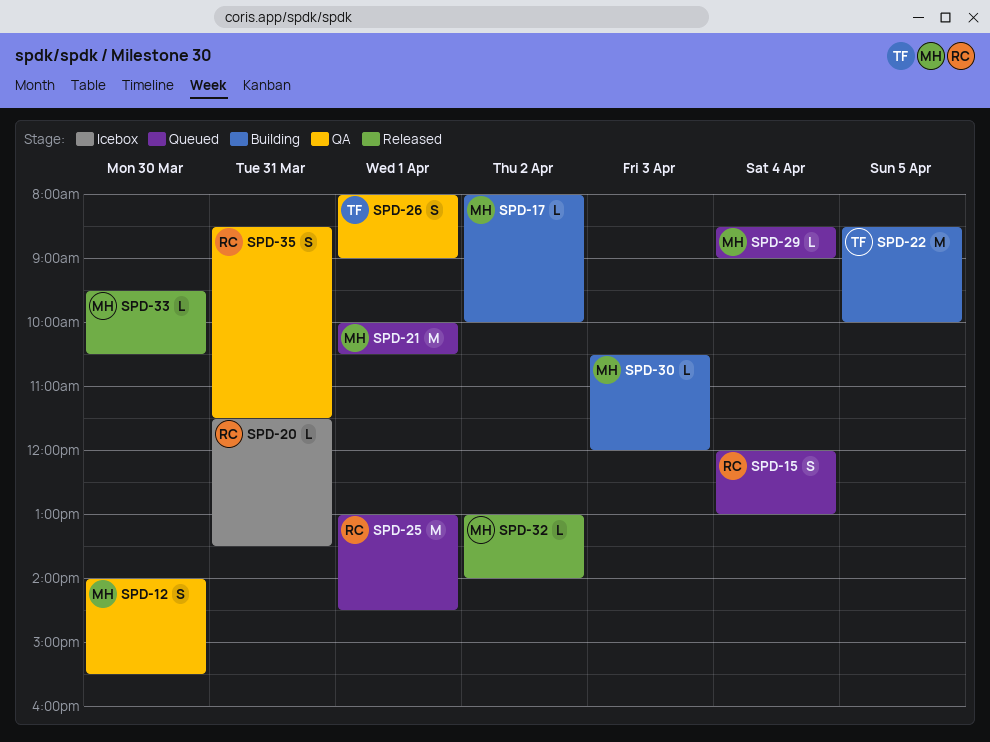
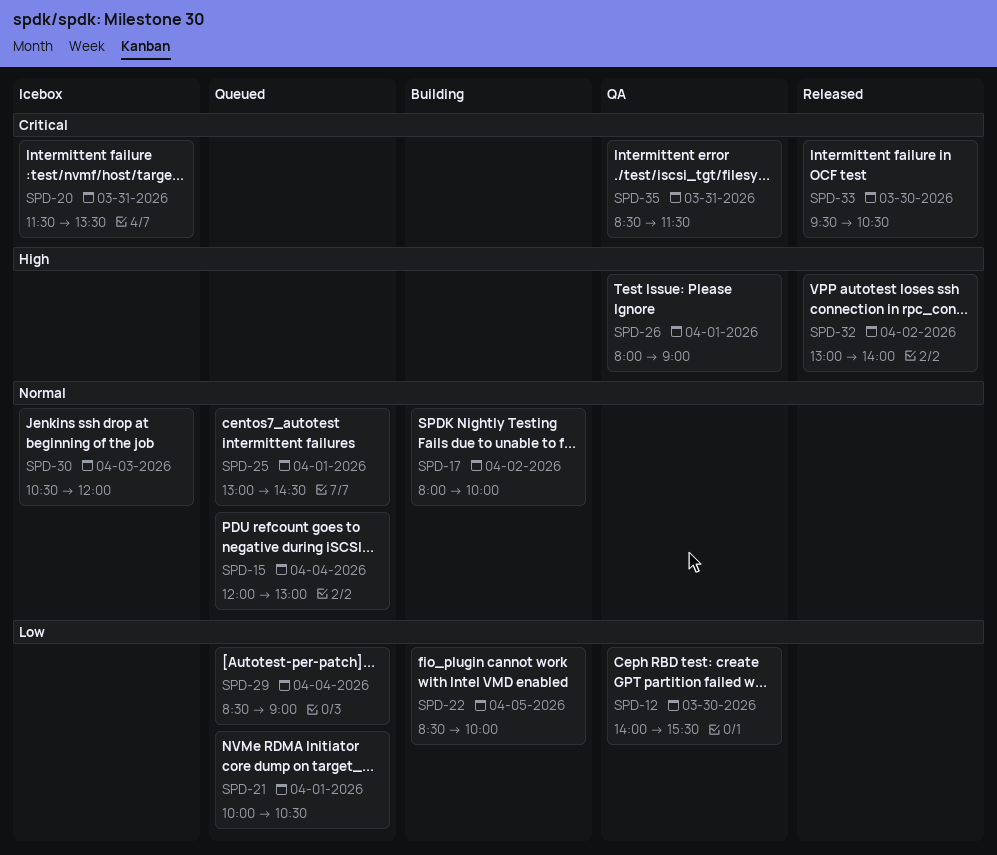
SPD-30, status: Building -> Icebox

